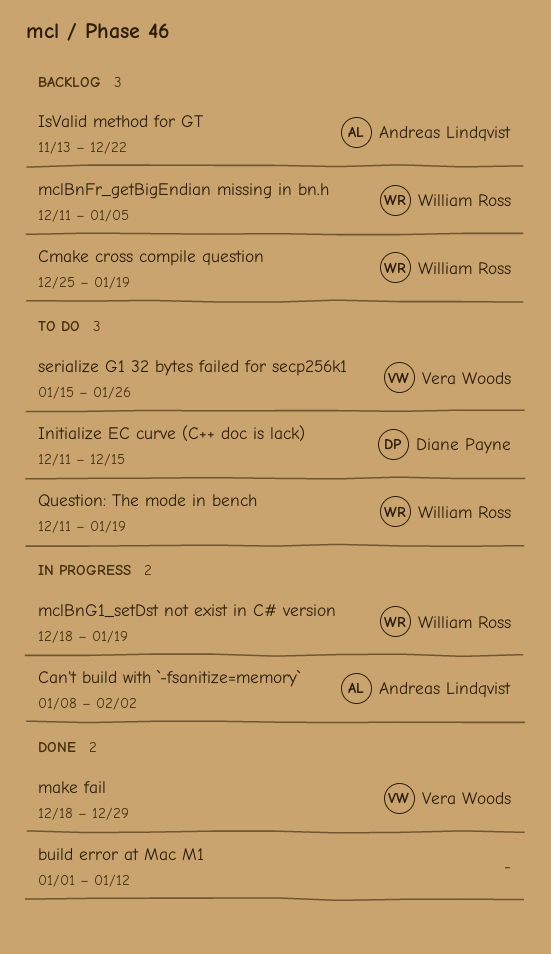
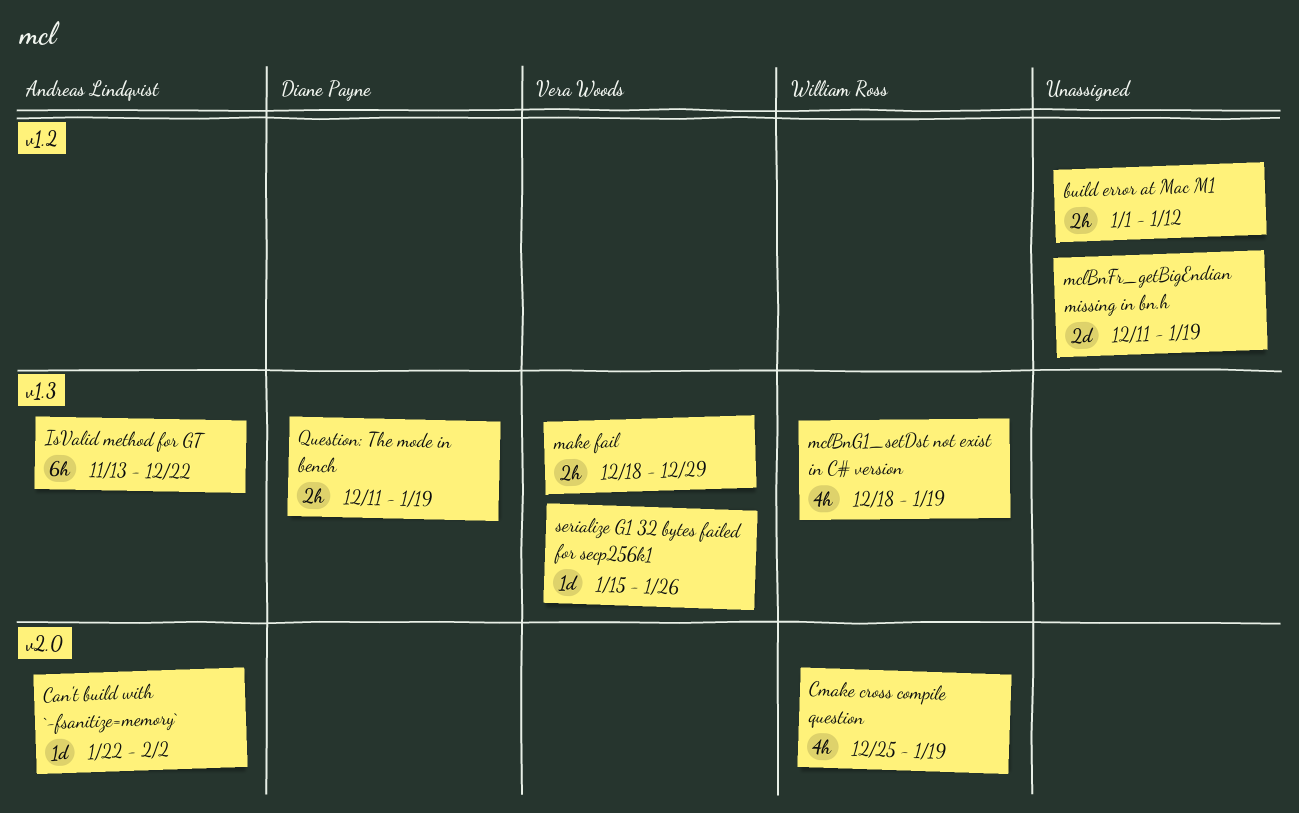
Can't build with `-fsanitize=memory`, start: Jan 8 -> Jan 22
Initialize EC curve (C++ doc is lack): present -> none
mclBnFr_getBigEndian missing in bn.h, owner: William Ross -> none
mclBnFr_getBigEndian missing in bn.h, due: Jan 5 -> Jan 19
Question: The mode in bench, owner: William Ross -> Diane Payne

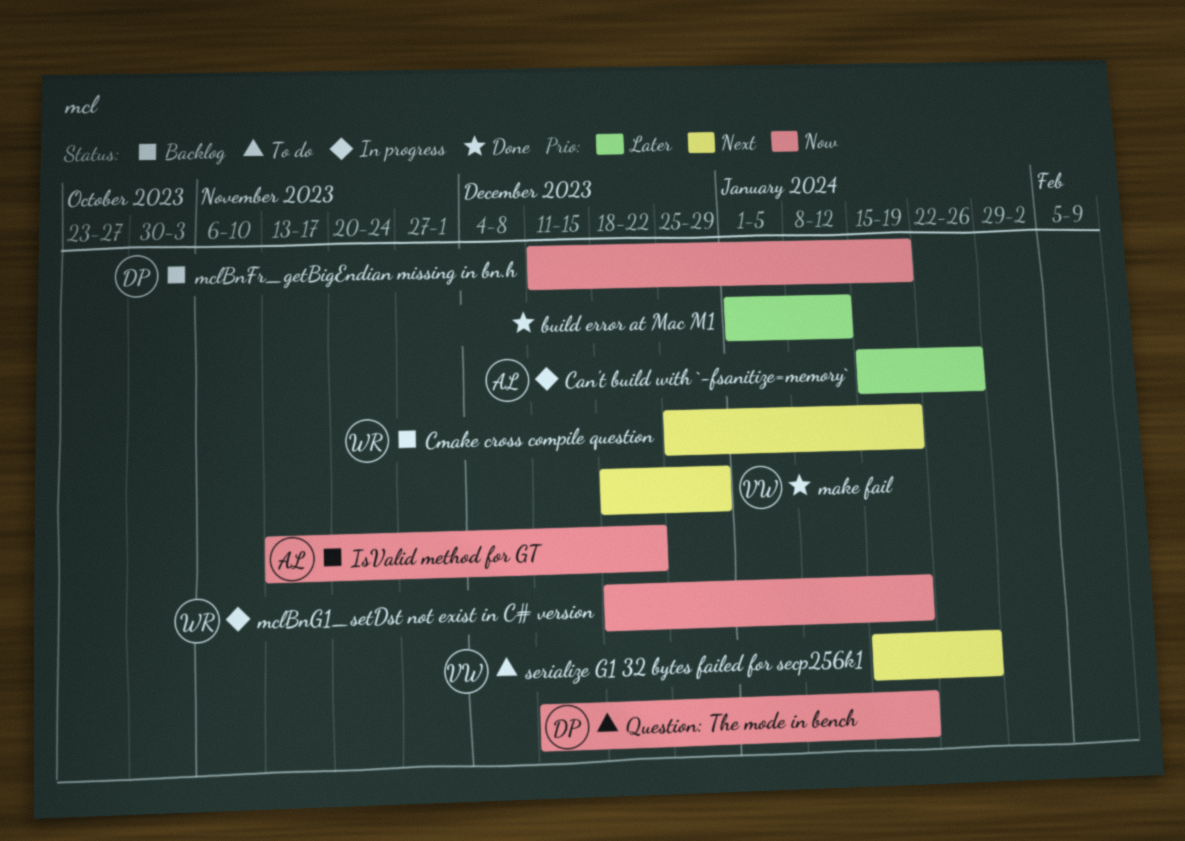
Can't build with `-fsanitize=memory`, start: Jan 22 -> Jan 15
Can't build with `-fsanitize=memory`, due: Feb 2 -> Jan 26
mclBnFr_getBigEndian missing in bn.h, owner: none -> Diane Payne

